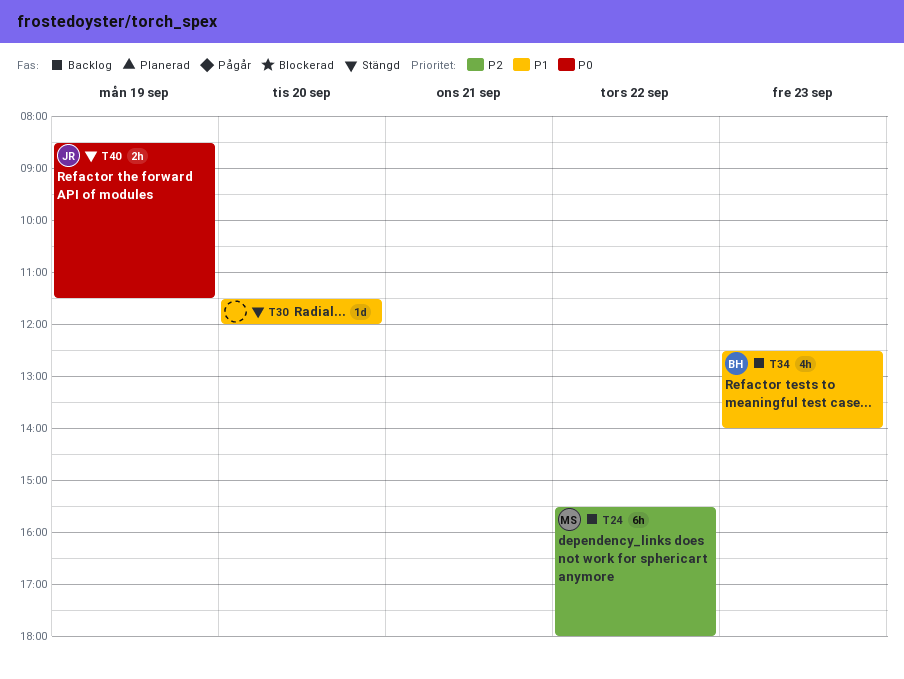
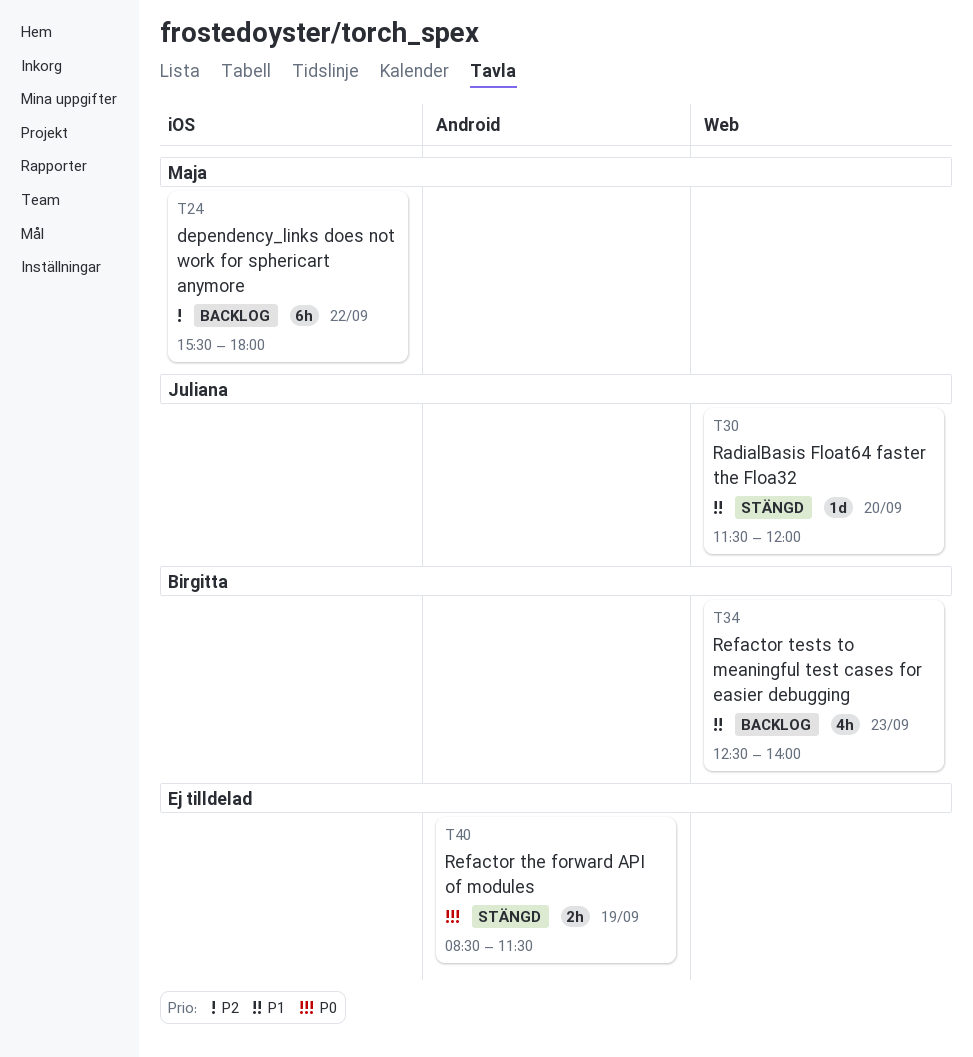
T30, owner: none -> Juliana
T40, owner: Juliana -> none

